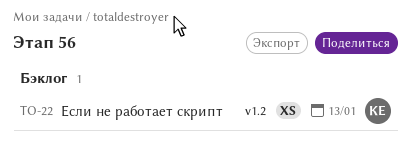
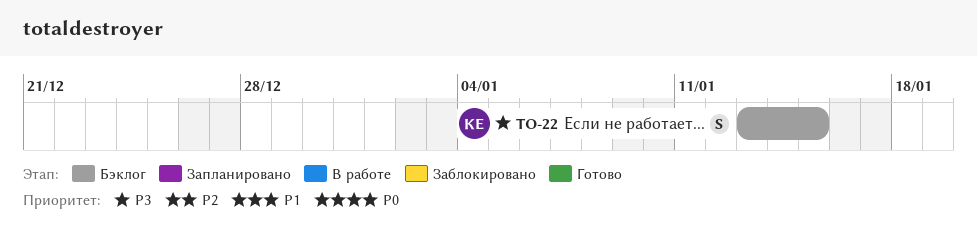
TO-22, estimate: XS -> S
TO-22, due: Jan 13 -> Jan 15

